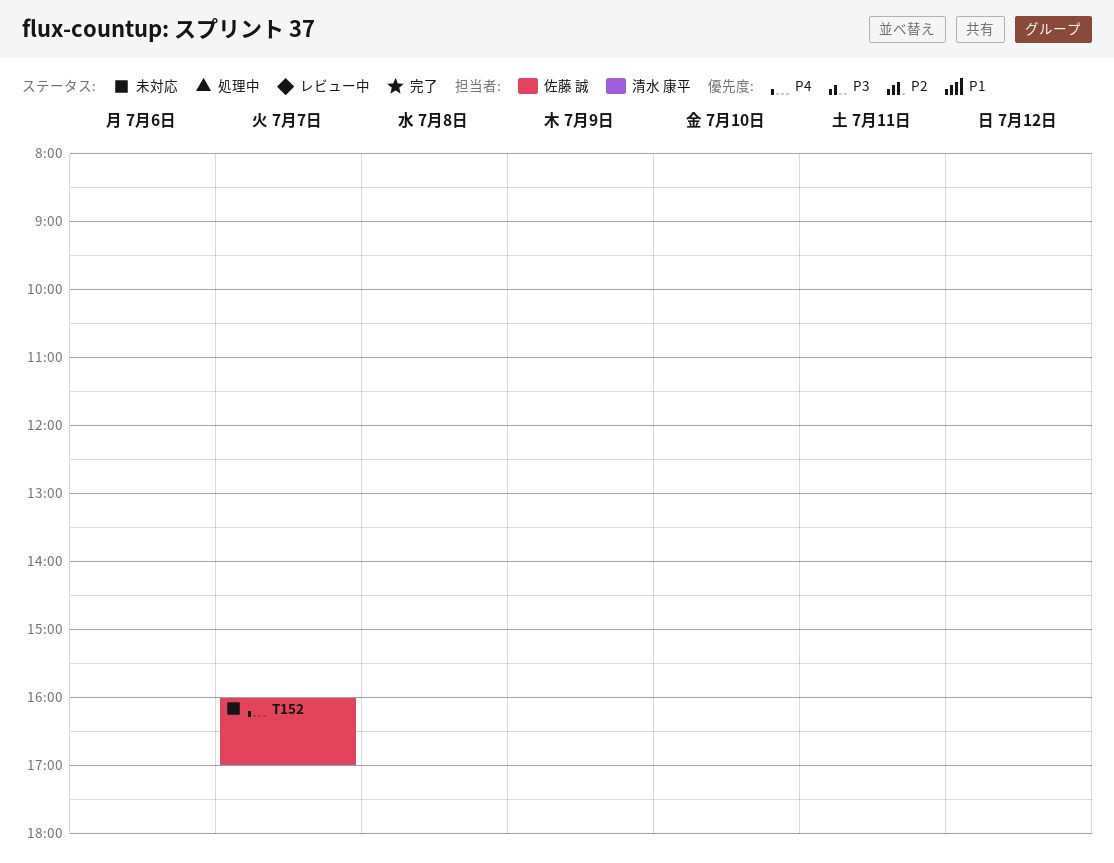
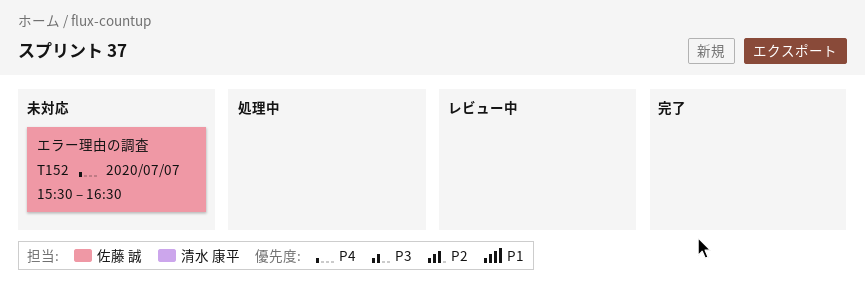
T152, begins: 16:00 -> 15:30
T152, ends: 17:00 -> 16:30

